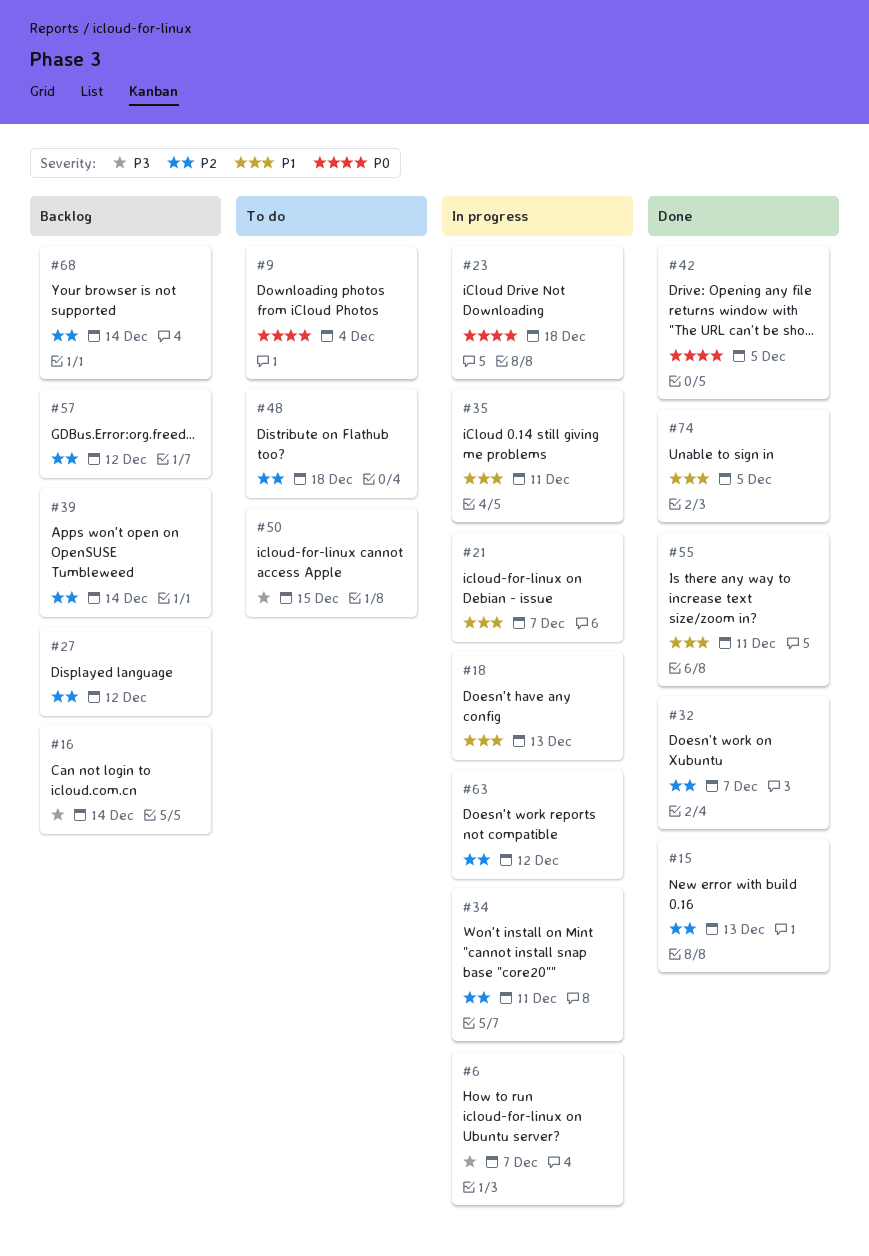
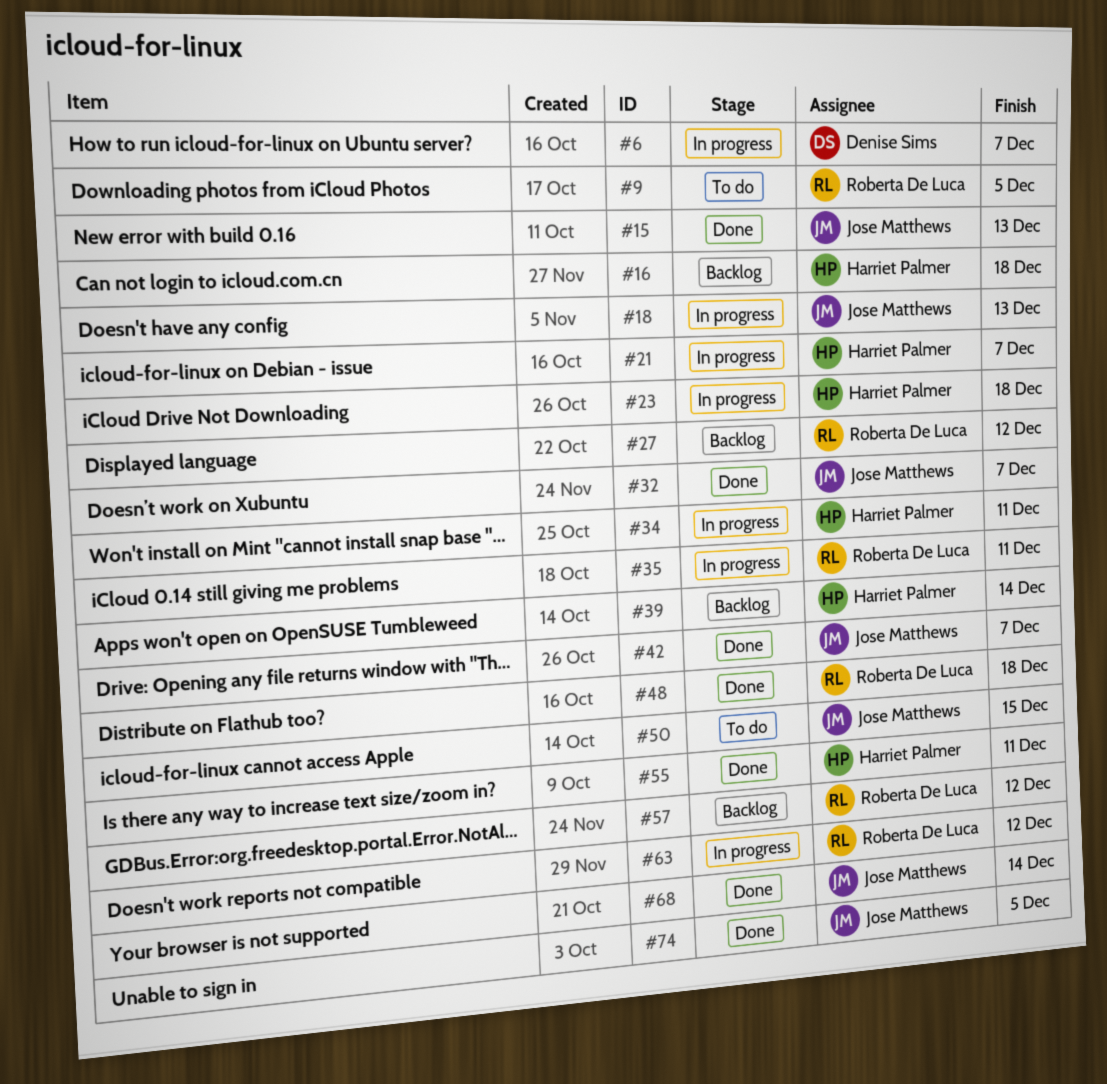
#9, due: Dec 4 -> Dec 5
#16, due: Dec 14 -> Dec 18
#42, due: Dec 5 -> Dec 7
#48, status: To do -> Done
#68, status: Backlog -> Done

